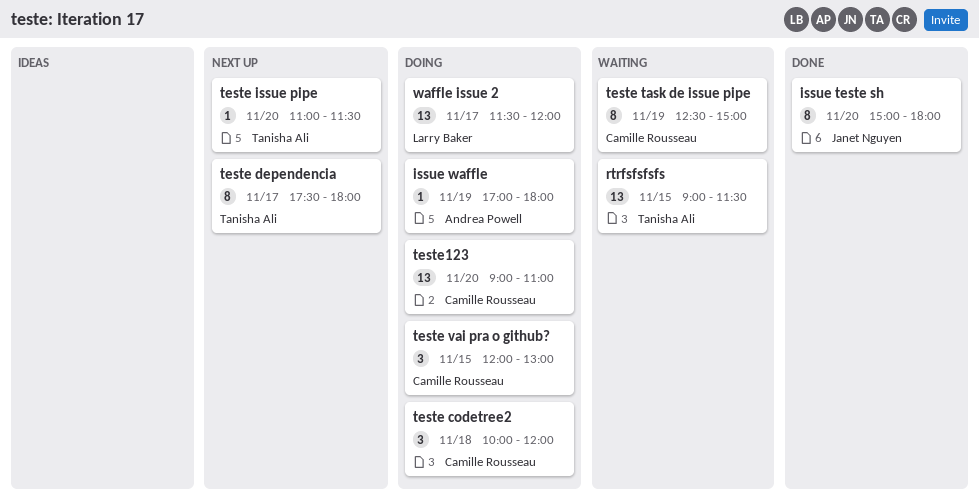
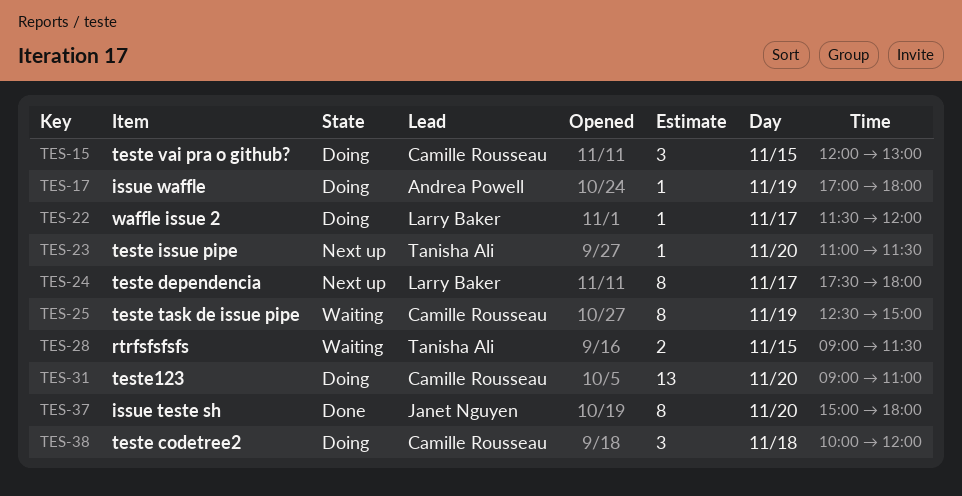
rtrfsfsfsfs, estimate: 13 -> 2
teste dependencia, owner: Tanisha Ali -> Larry Baker
waffle issue 2, estimate: 13 -> 1

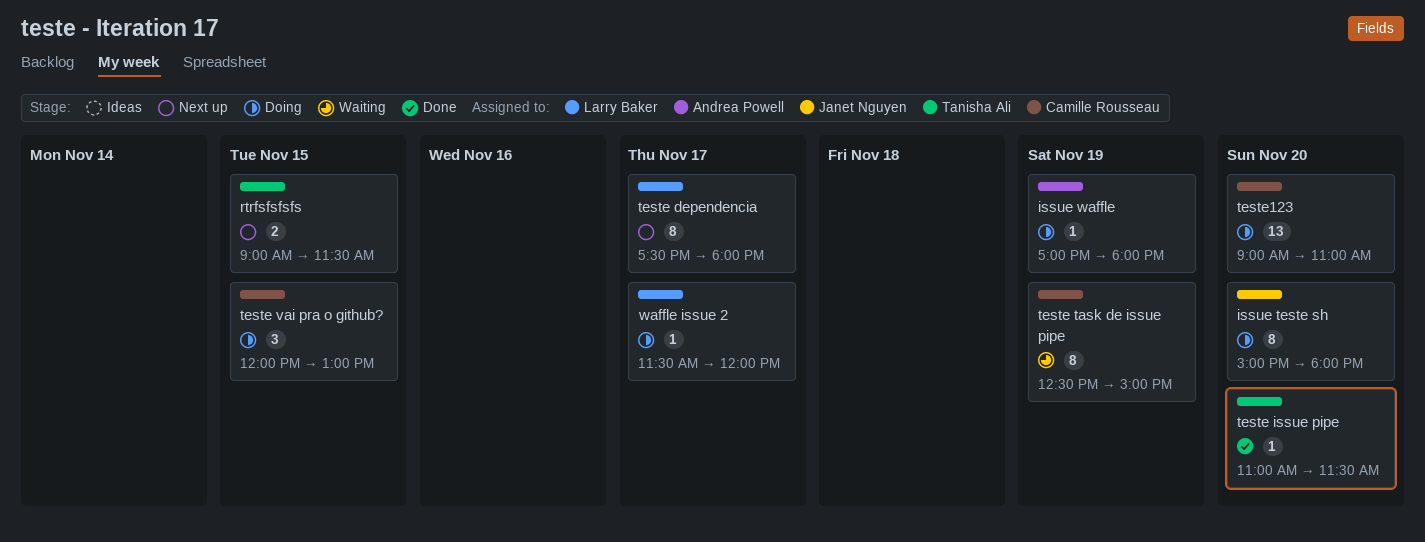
issue teste sh, status: Done -> Doing
rtrfsfsfsfs, status: Waiting -> Next up
teste codetree2: present -> none
teste issue pipe, status: Next up -> Done

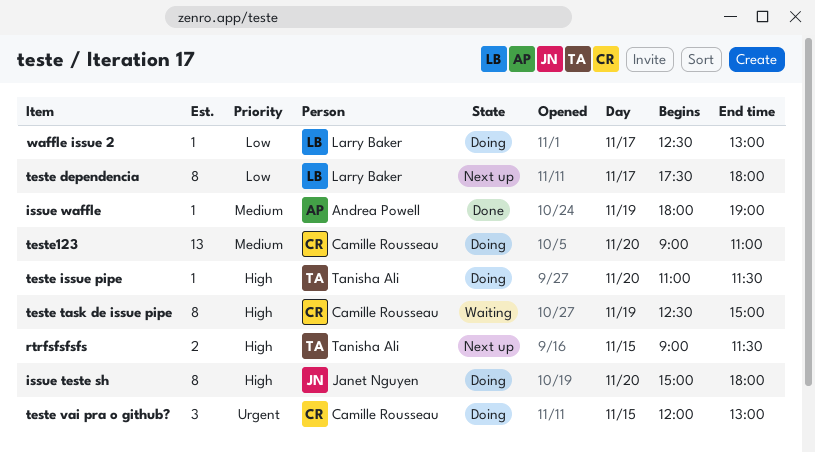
issue waffle, status: Doing -> Done
issue waffle, begins: 17:00 -> 18:00
issue waffle, ends: 18:00 -> 19:00
teste issue pipe, status: Done -> Doing
waffle issue 2, begins: 11:30 -> 12:30
waffle issue 2, ends: 12:00 -> 13:00

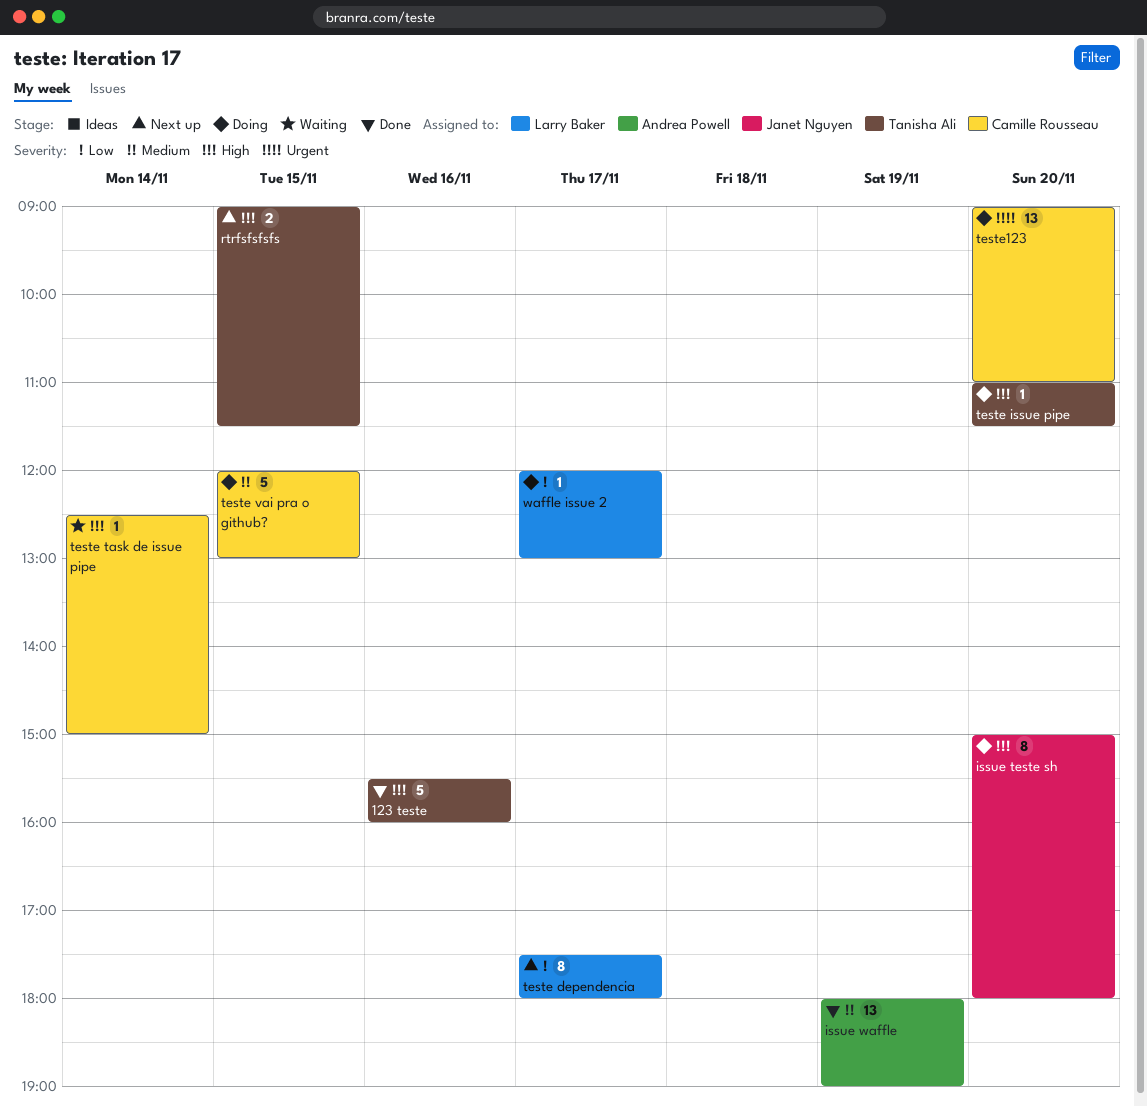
123 teste: none -> present
issue waffle, estimate: 1 -> 13
teste task de issue pipe, estimate: 8 -> 1
teste task de issue pipe, day: Nov 19 -> Nov 14
teste vai pra o github?, priority: Urgent -> Medium
teste vai pra o github?, estimate: 3 -> 5
teste123, priority: Medium -> Urgent
waffle issue 2, begins: 12:30 -> 12:00

